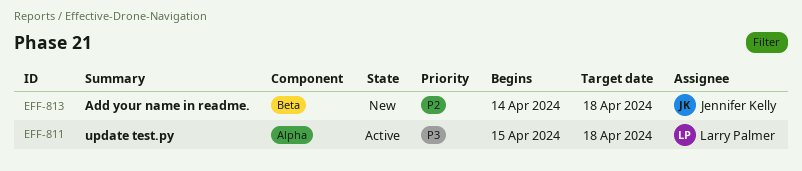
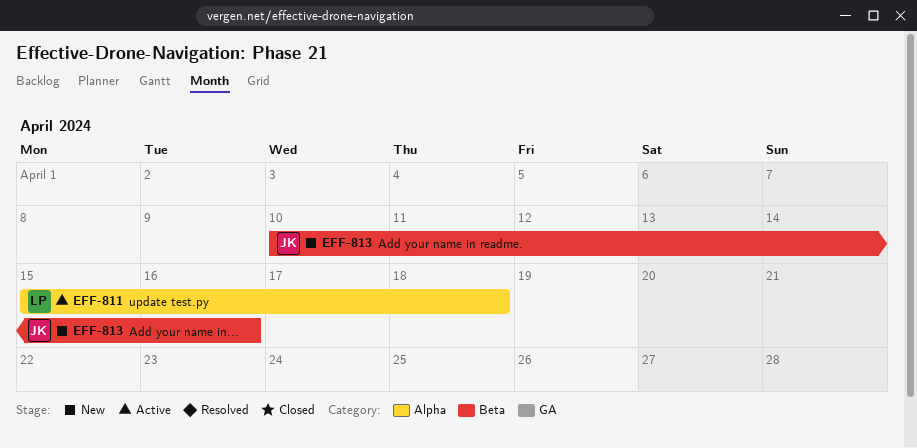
EFF-813, start: Apr 14 -> Apr 10
EFF-813, due: Apr 18 -> Apr 16

